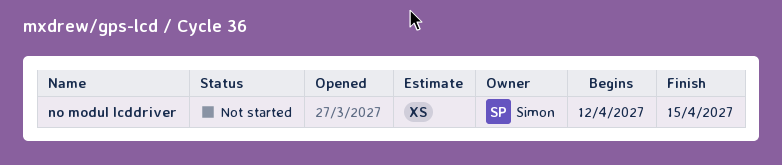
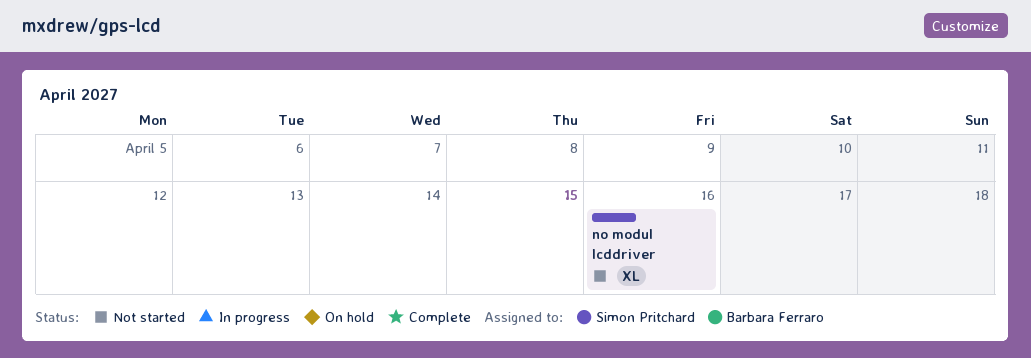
no modul lcddriver, estimate: XS -> XL
no modul lcddriver, due: Apr 15 -> Apr 16

